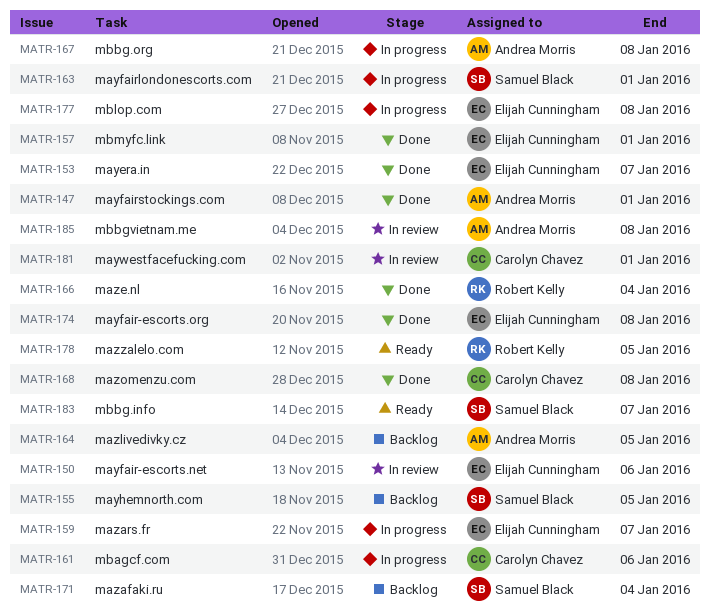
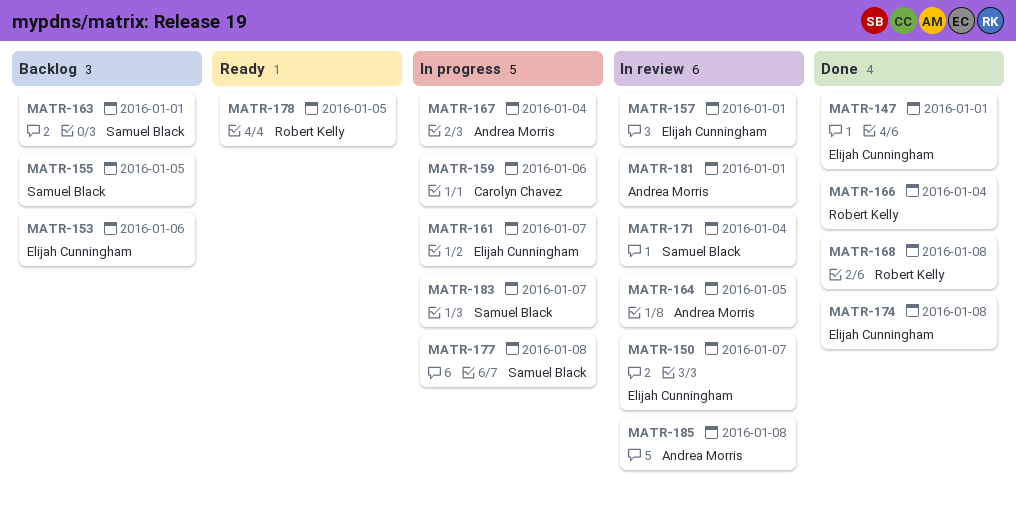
MATR-147, owner: Andrea Morris -> Elijah Cunningham
MATR-150, due: Jan 6 -> Jan 7
MATR-153, status: Done -> Backlog
MATR-153, due: Jan 7 -> Jan 6
MATR-157, status: Done -> In review
MATR-159, owner: Elijah Cunningham -> Carolyn Chavez
MATR-159, due: Jan 7 -> Jan 6
MATR-161, owner: Carolyn Chavez -> Elijah Cunningham
MATR-161, due: Jan 6 -> Jan 7
MATR-163, status: In progress -> Backlog
MATR-164, status: Backlog -> In review
MATR-167, due: Jan 8 -> Jan 4
MATR-168, owner: Carolyn Chavez -> Robert Kelly
MATR-171, status: Backlog -> In review
MATR-177, owner: Elijah Cunningham -> Samuel Black
MATR-181, owner: Carolyn Chavez -> Andrea Morris
MATR-183, status: Ready -> In progress

